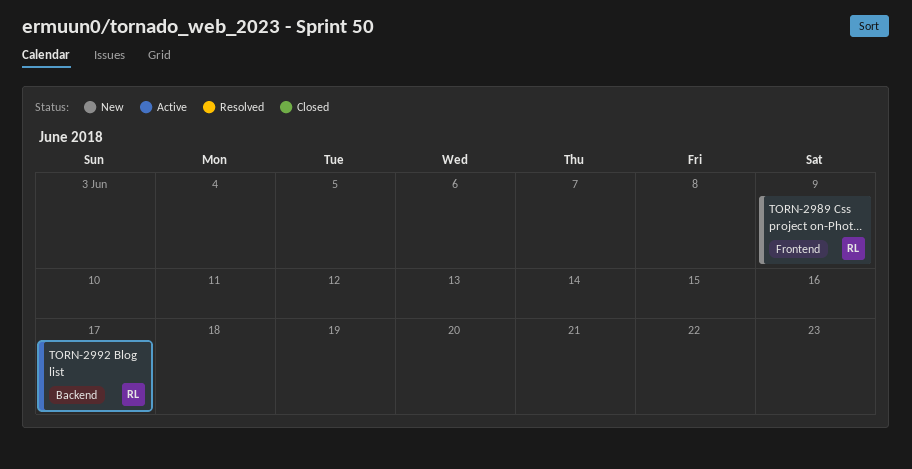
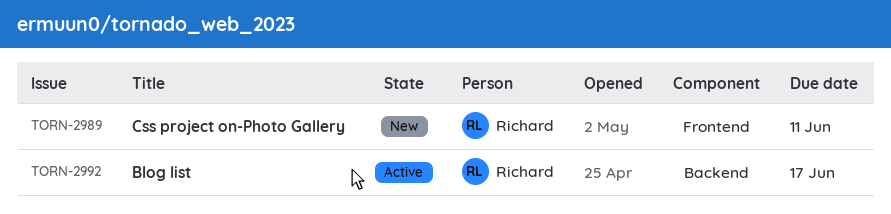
TORN-2989, due: Jun 9 -> Jun 11

